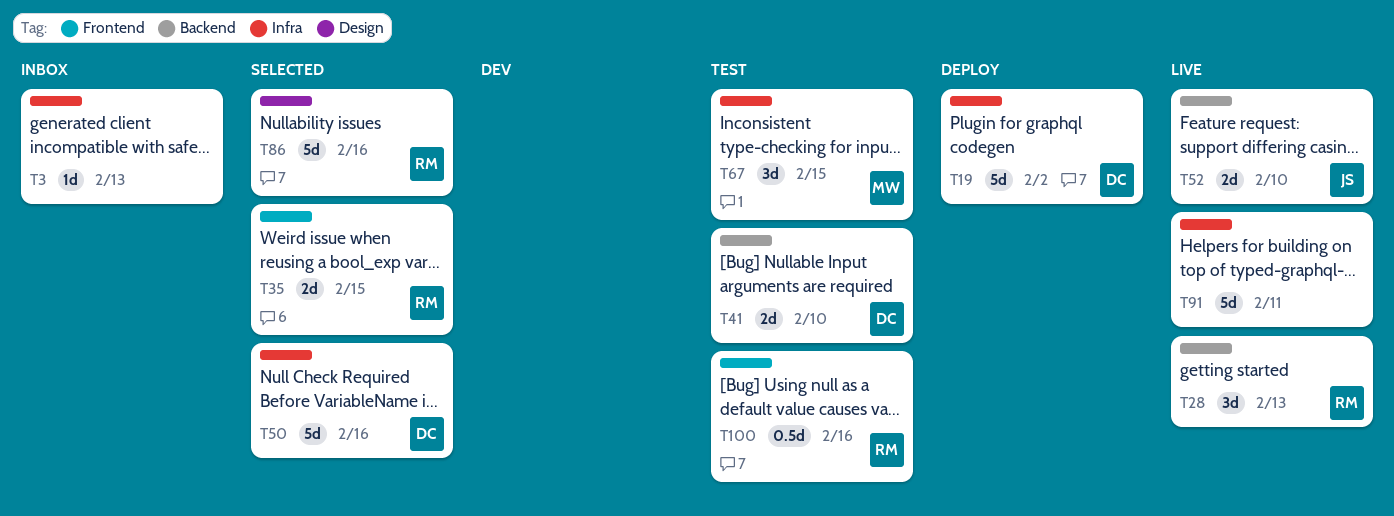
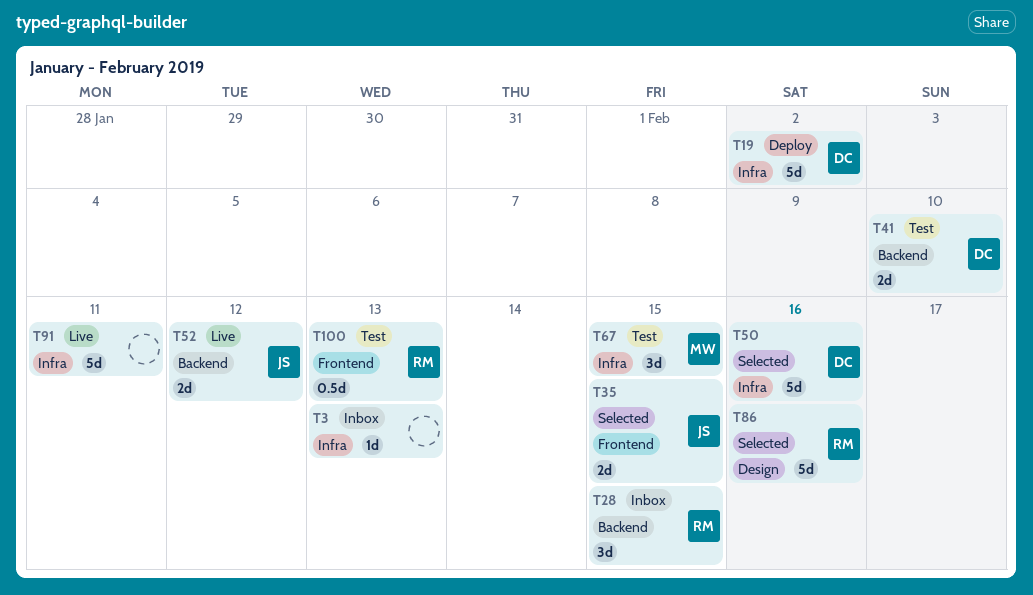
T28, status: Live -> Inbox
T28, due: Feb 13 -> Feb 15
T35, owner: RM -> JS
T52, due: Feb 10 -> Feb 12
T100, due: Feb 16 -> Feb 13

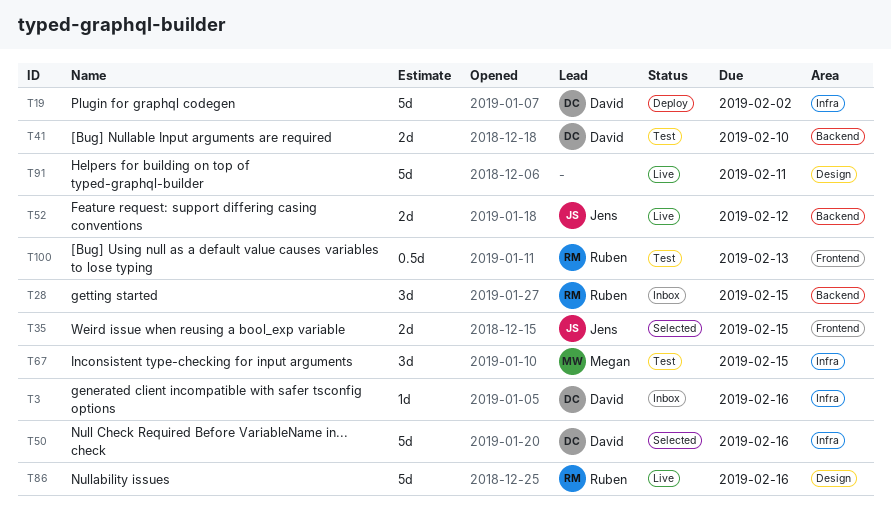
T3, owner: none -> David
T3, due: Feb 13 -> Feb 16
T86, status: Selected -> Live
T91, label: Infra -> Design

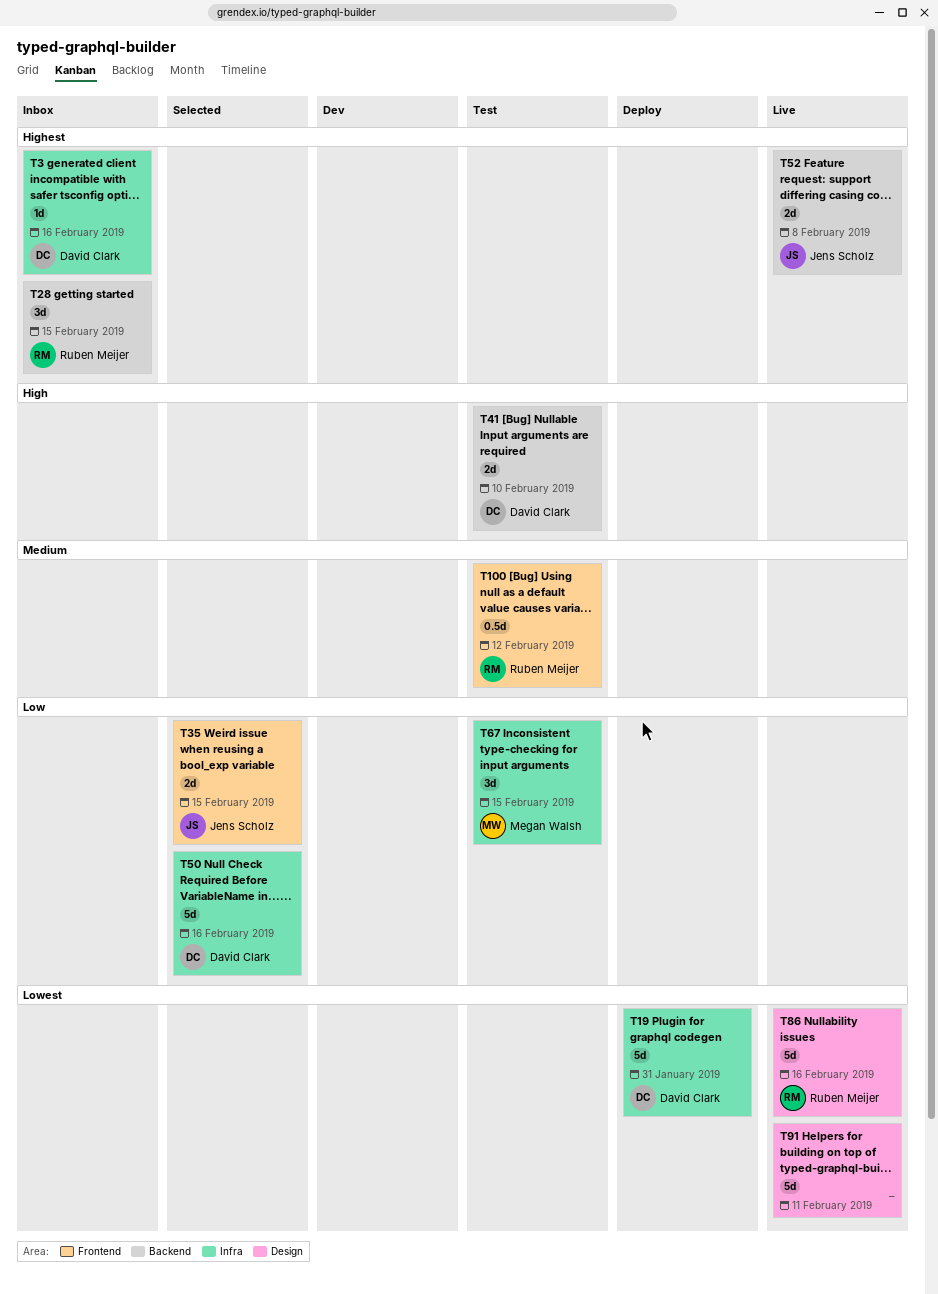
T19, due: Feb 2 -> Jan 31
T52, due: Feb 12 -> Feb 8
T100, due: Feb 13 -> Feb 12

